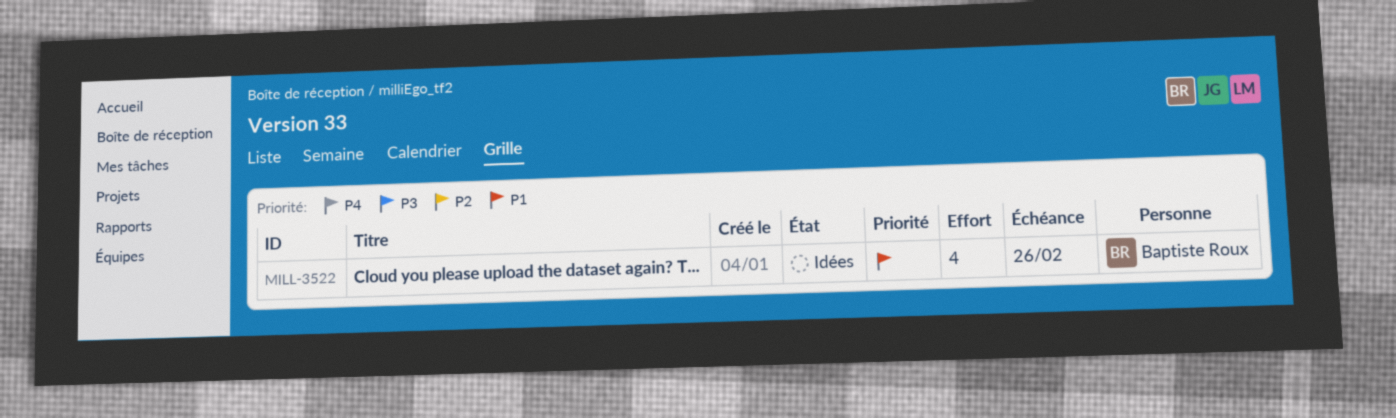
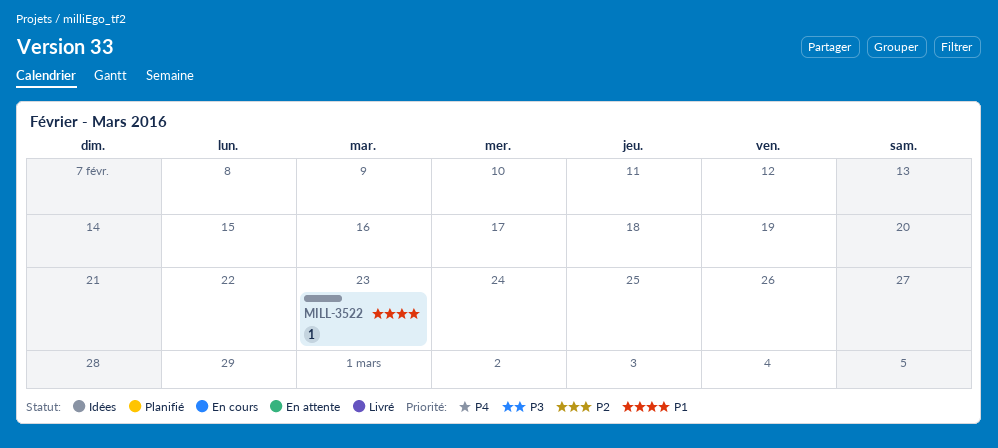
MILL-3522, estimate: 4 -> 1
MILL-3522, due: Feb 26 -> Feb 23

